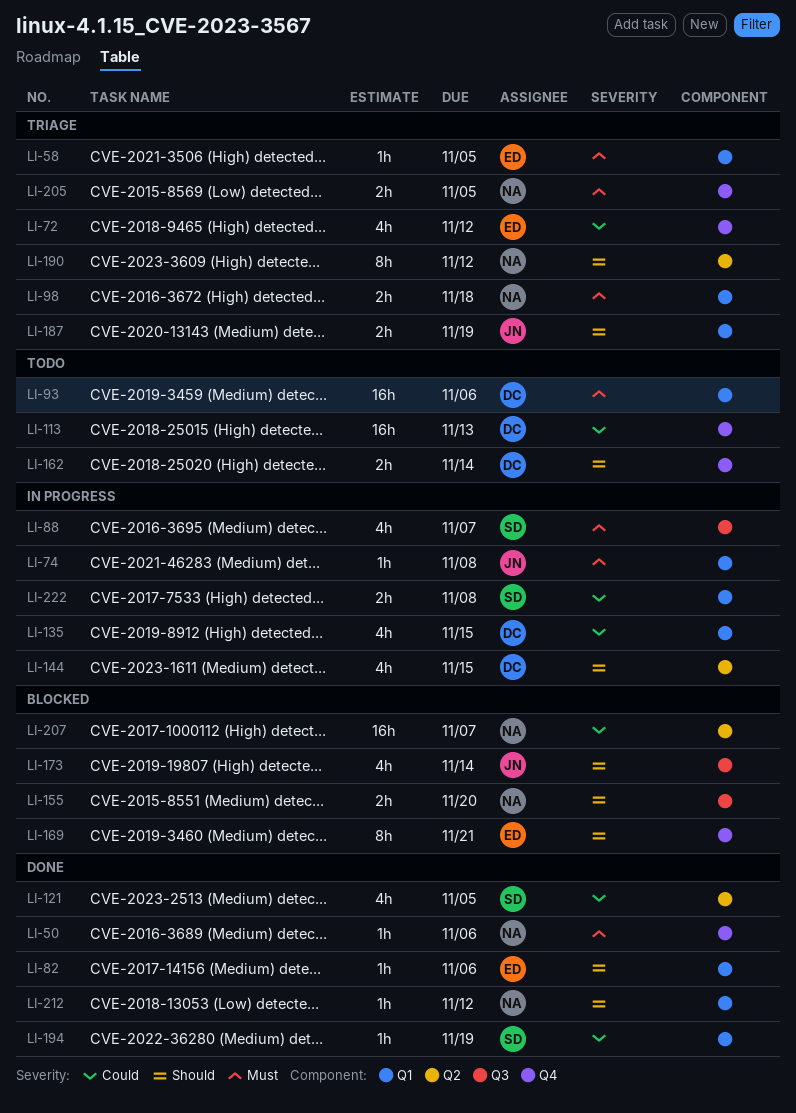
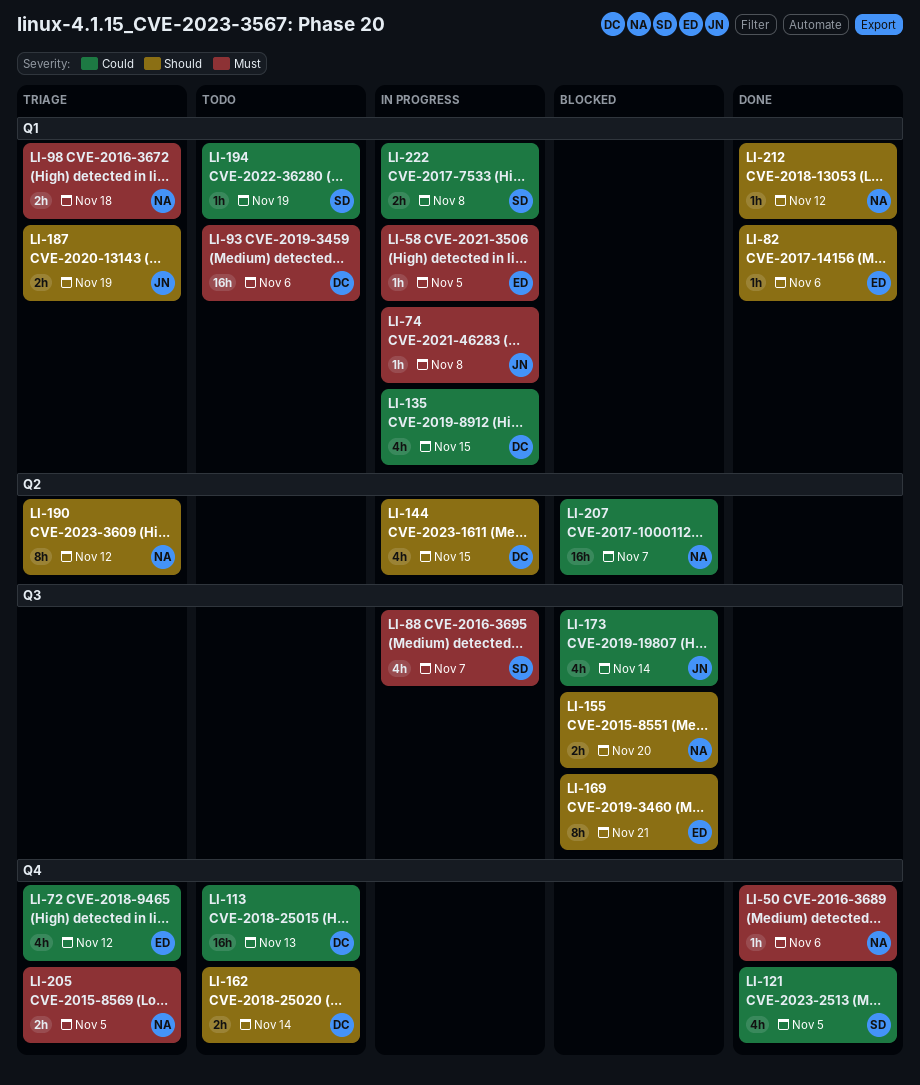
LI-58, status: Triage -> In progress
LI-121, label: Q2 -> Q4
LI-169, label: Q4 -> Q3
LI-173, priority: Should -> Could
LI-194, status: Done -> Todo

